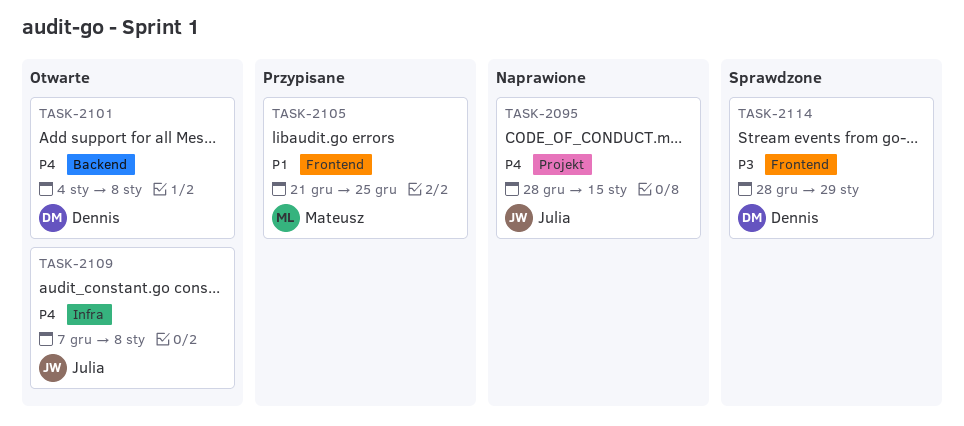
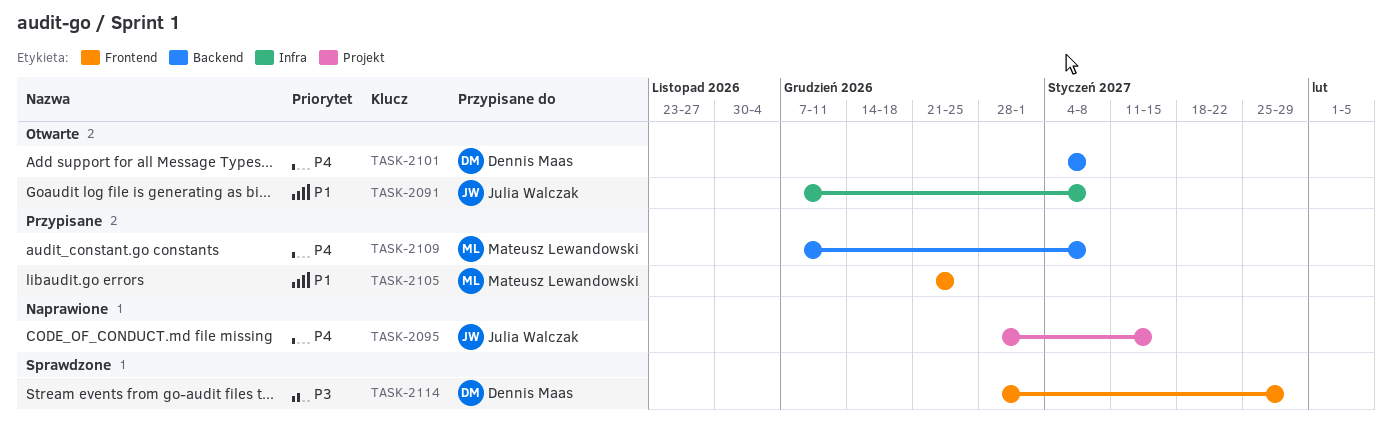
TASK-2091: none -> present
TASK-2109, status: Otwarte -> Przypisane
TASK-2109, owner: Julia Walczak -> Mateusz Lewandowski
TASK-2109, label: Infra -> Backend

